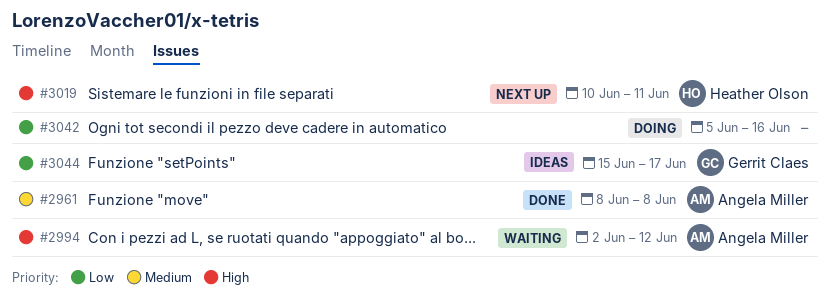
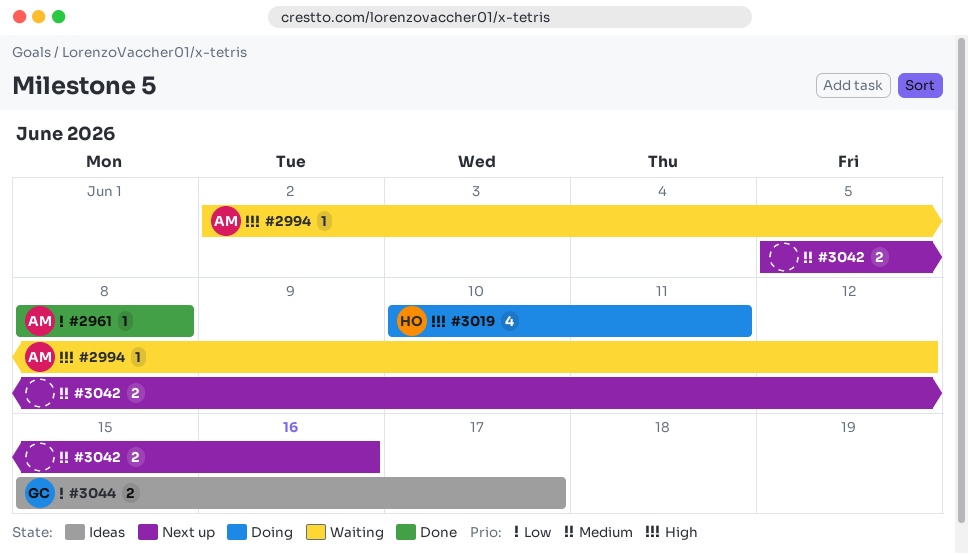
#2961, priority: Medium -> Low
#3019, status: Next up -> Doing
#3042, status: Doing -> Next up
#3042, priority: Low -> Medium

